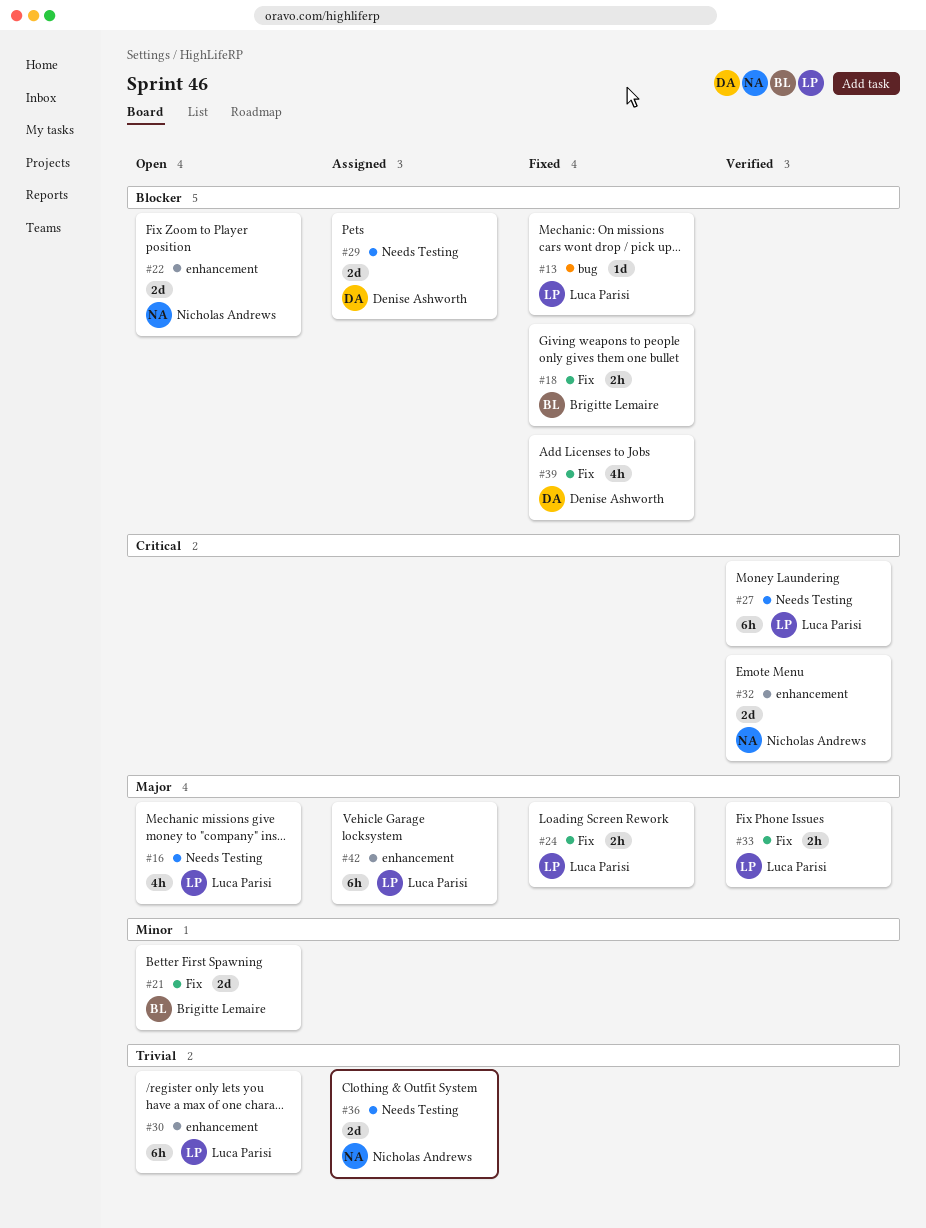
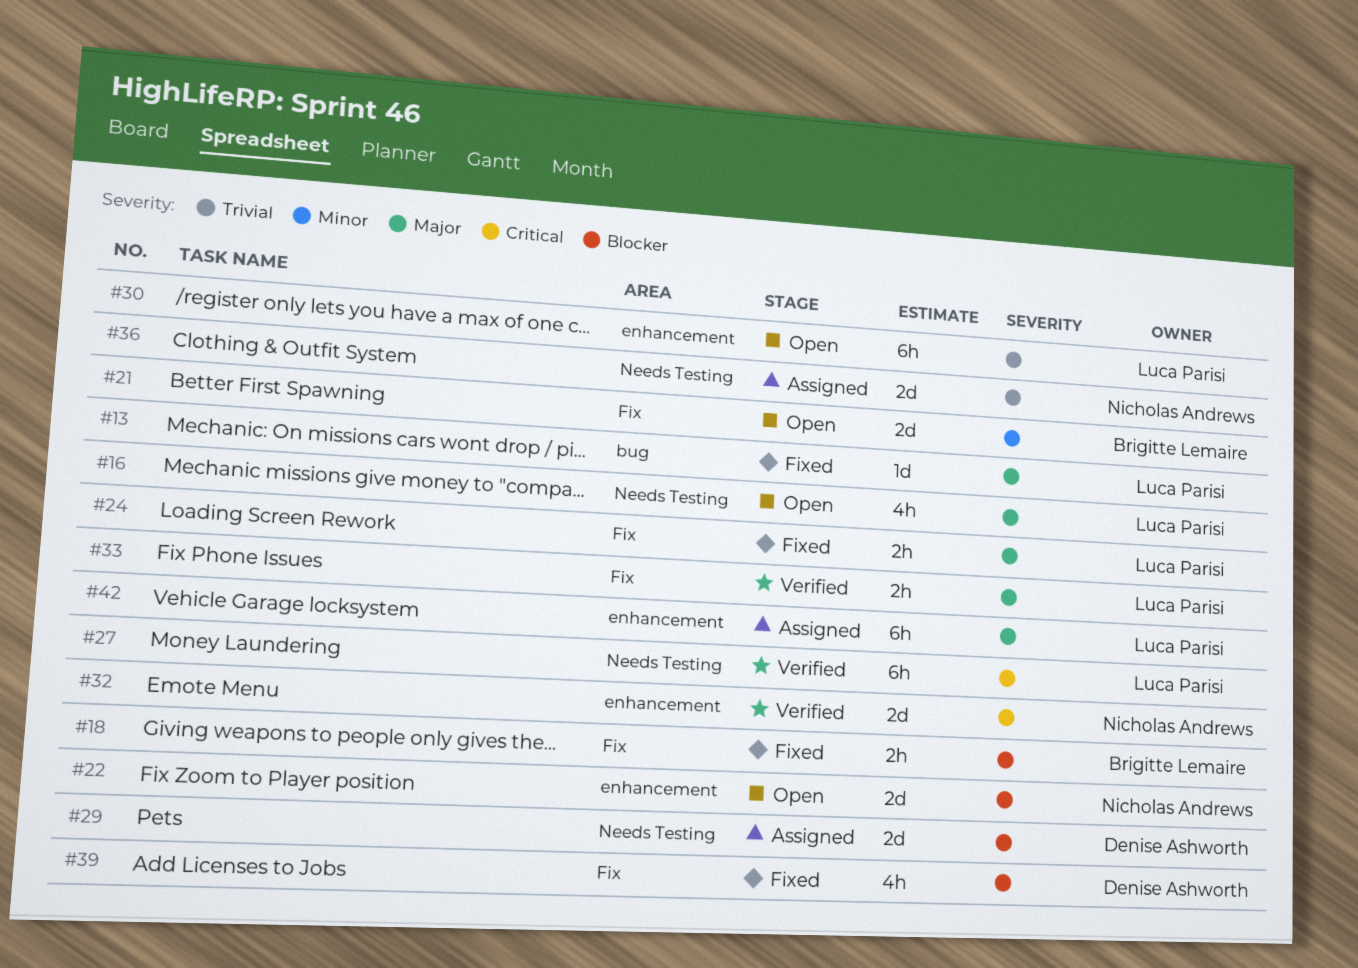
#13, priority: Blocker -> Major

